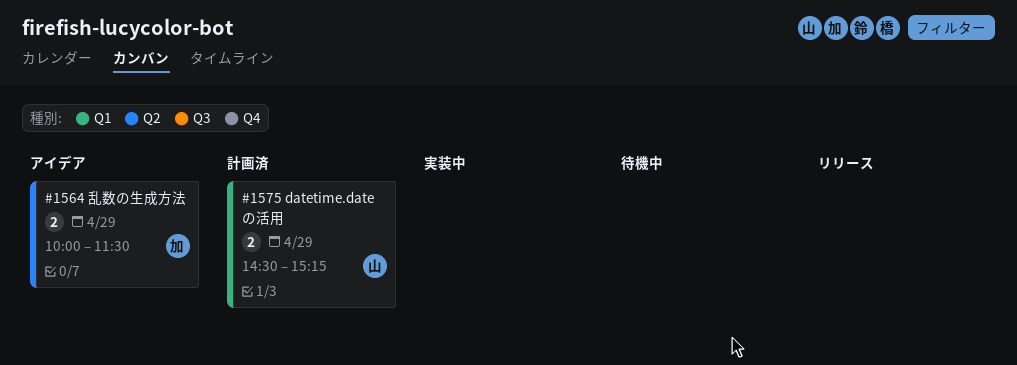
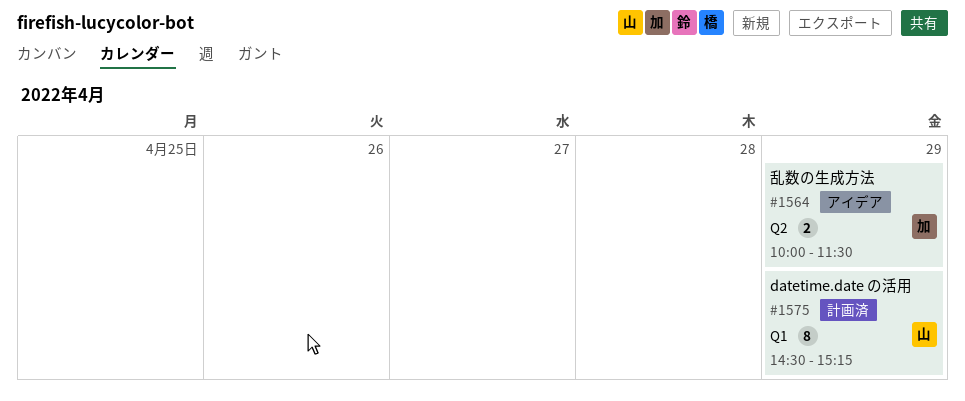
#1575, estimate: 2 -> 8

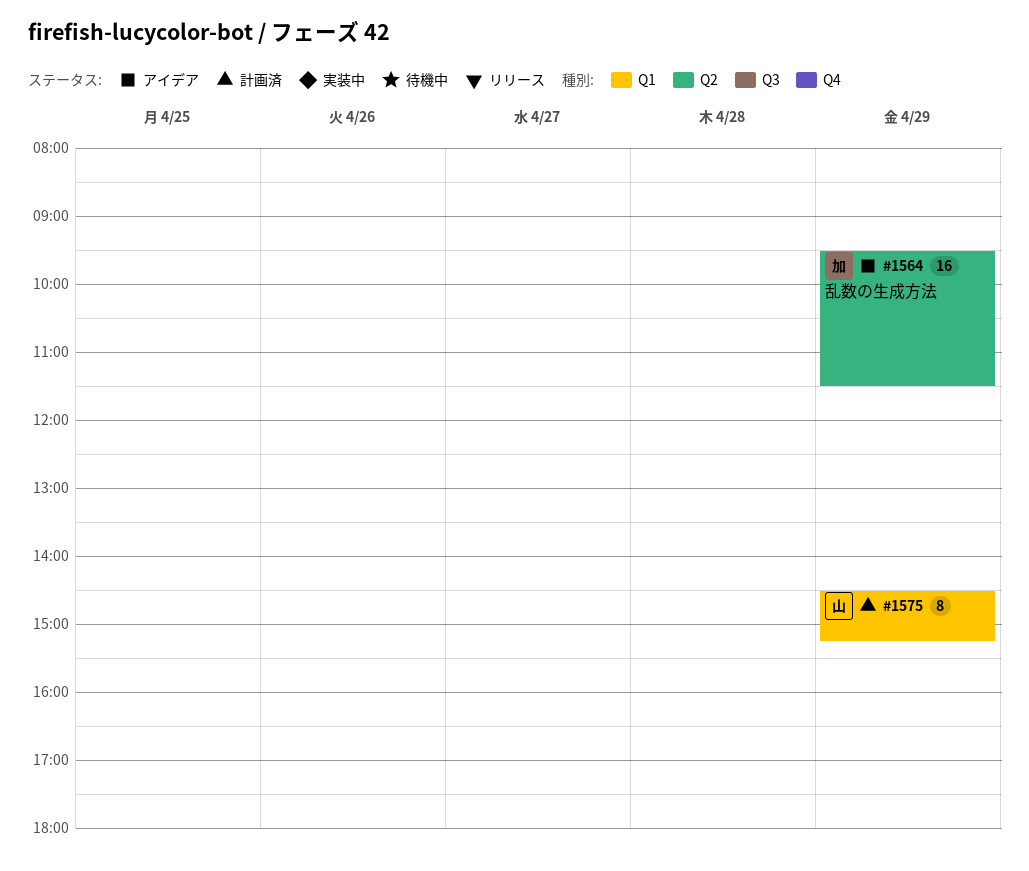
#1564, estimate: 2 -> 16
#1564, begins: 10:00 -> 09:30

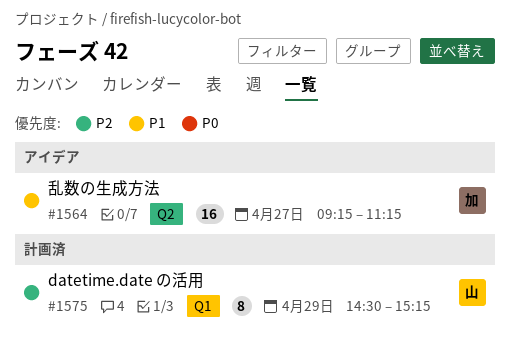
#1564, day: Apr 29 -> Apr 27
#1564, begins: 09:30 -> 09:15
#1564, ends: 11:30 -> 11:15

